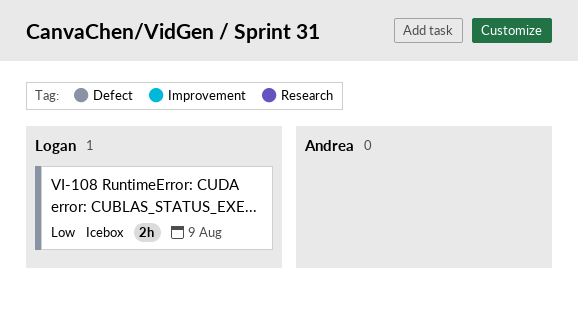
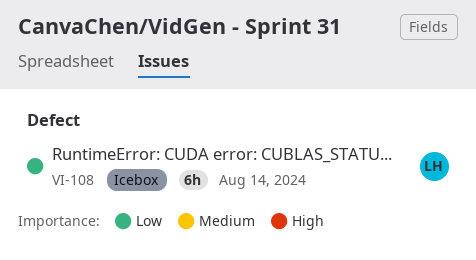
VI-108, estimate: 2h -> 6h
VI-108, due: Aug 9 -> Aug 14

